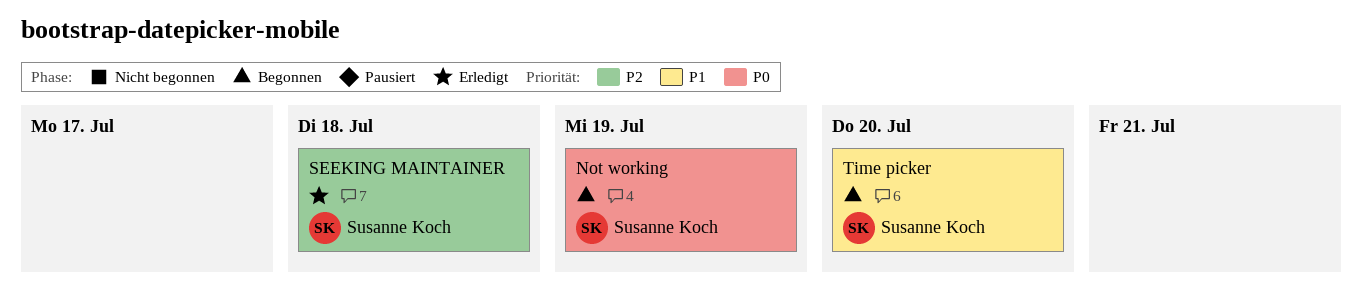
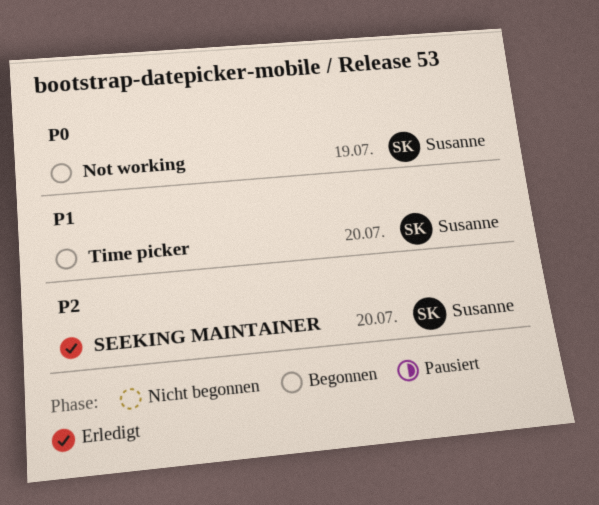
SEEKING MAINTAINER, due: Jul 18 -> Jul 20

